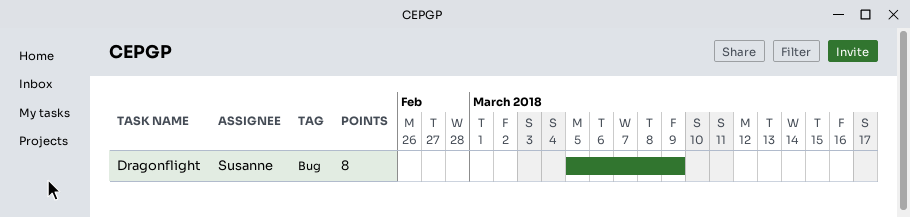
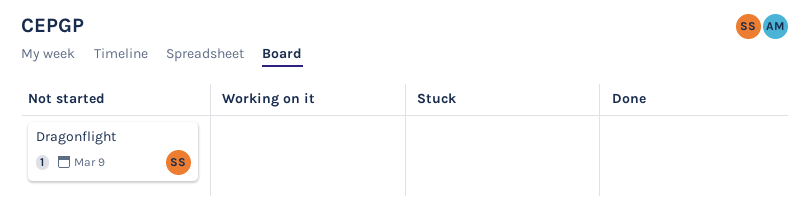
Dragonflight, estimate: 8 -> 1

